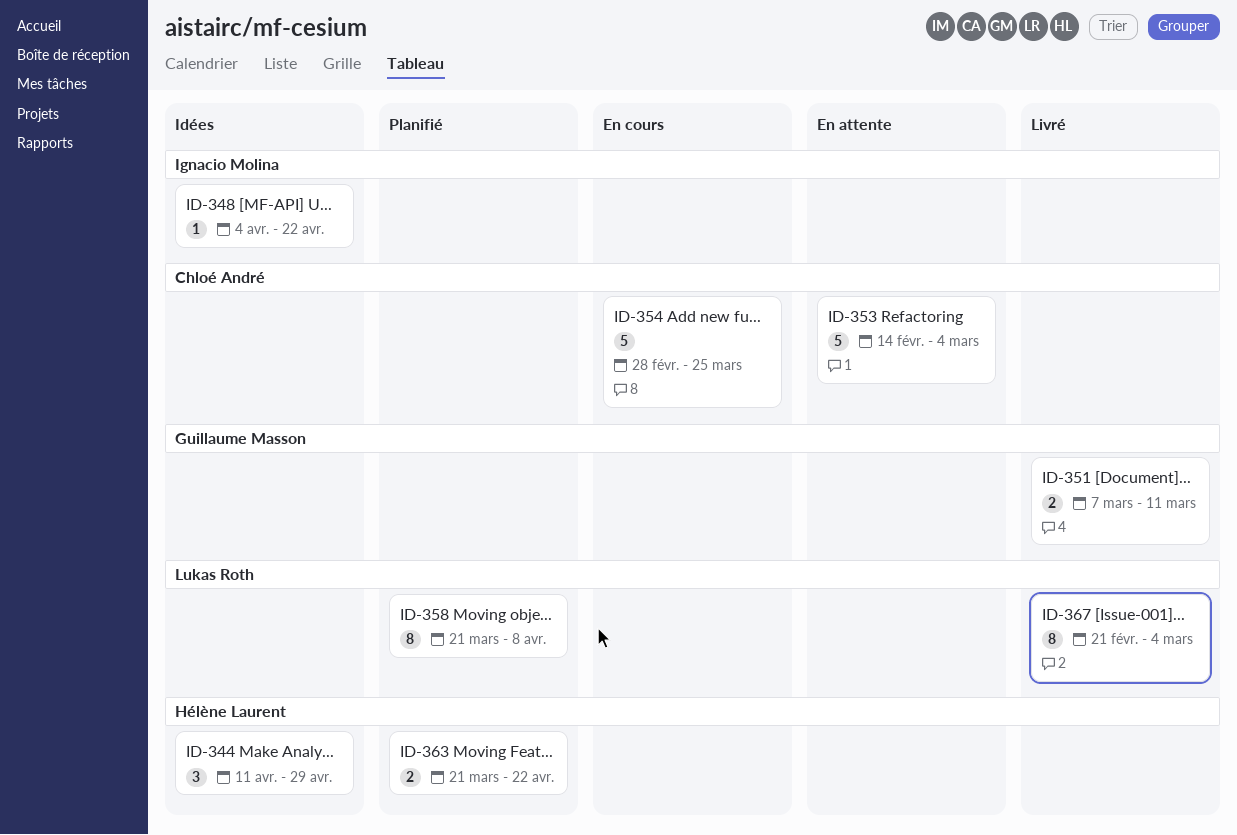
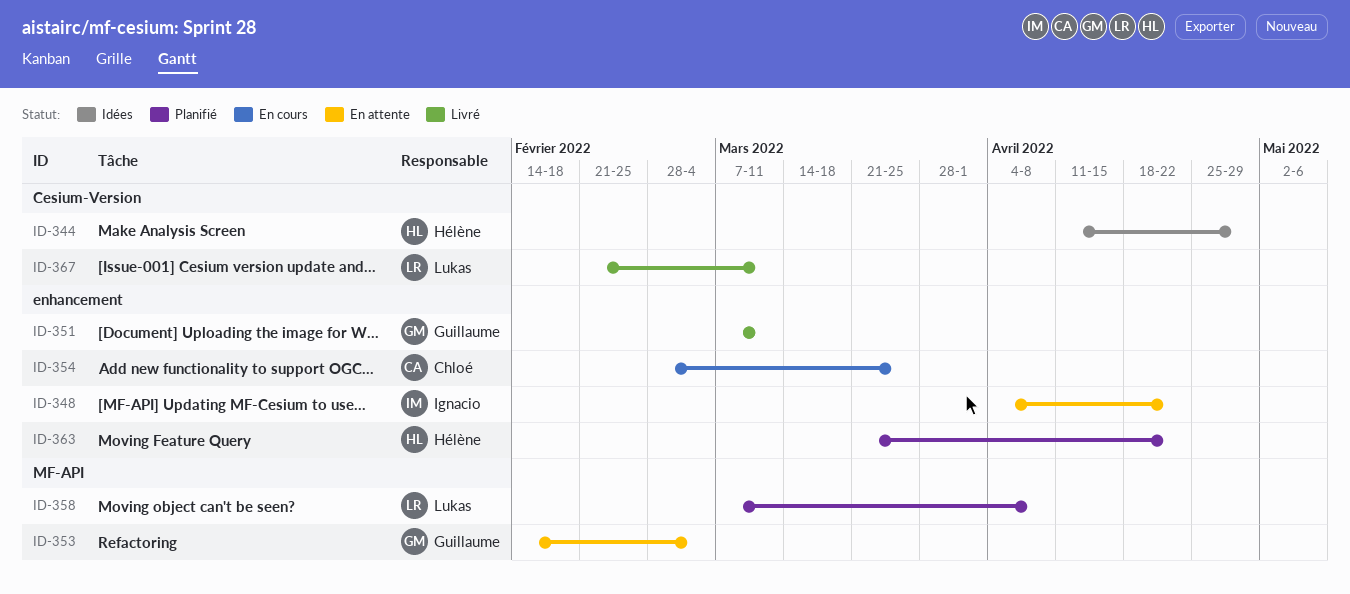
ID-348, status: Idées -> En attente
ID-353, owner: Chloé André -> Guillaume Masson
ID-358, start: Mar 21 -> Mar 7
ID-367, due: Mar 4 -> Mar 11

